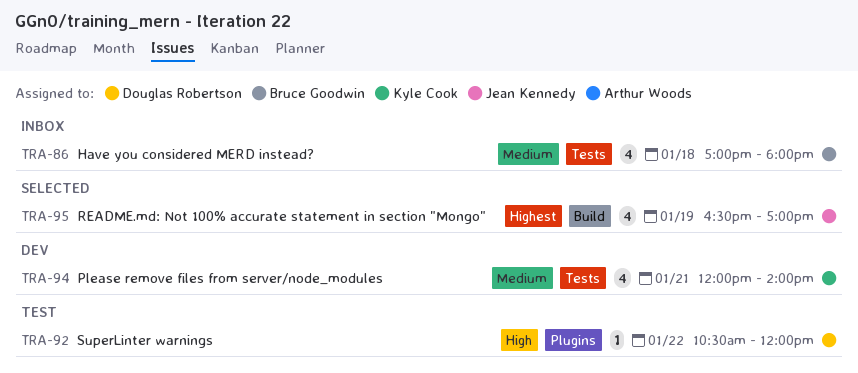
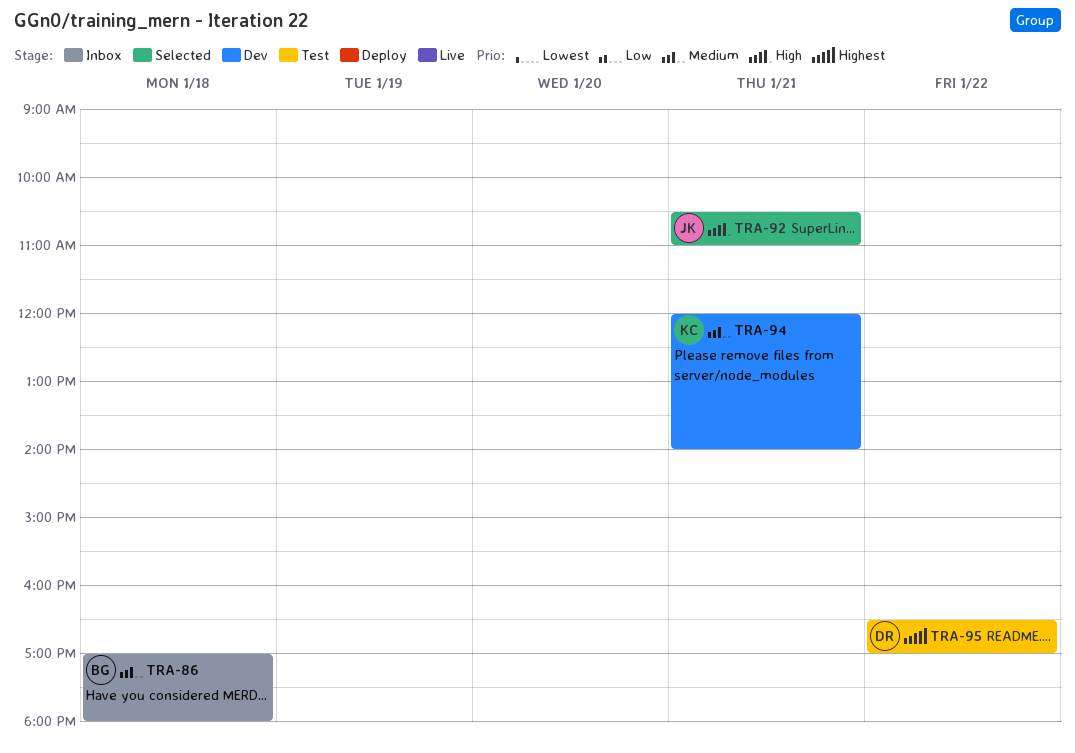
TRA-92, status: Test -> Selected
TRA-92, owner: Douglas Robertson -> Jean Kennedy
TRA-92, day: Jan 22 -> Jan 21
TRA-92, ends: 12:00 -> 11:00
TRA-95, status: Selected -> Test
TRA-95, owner: Jean Kennedy -> Douglas Robertson
TRA-95, day: Jan 19 -> Jan 22

